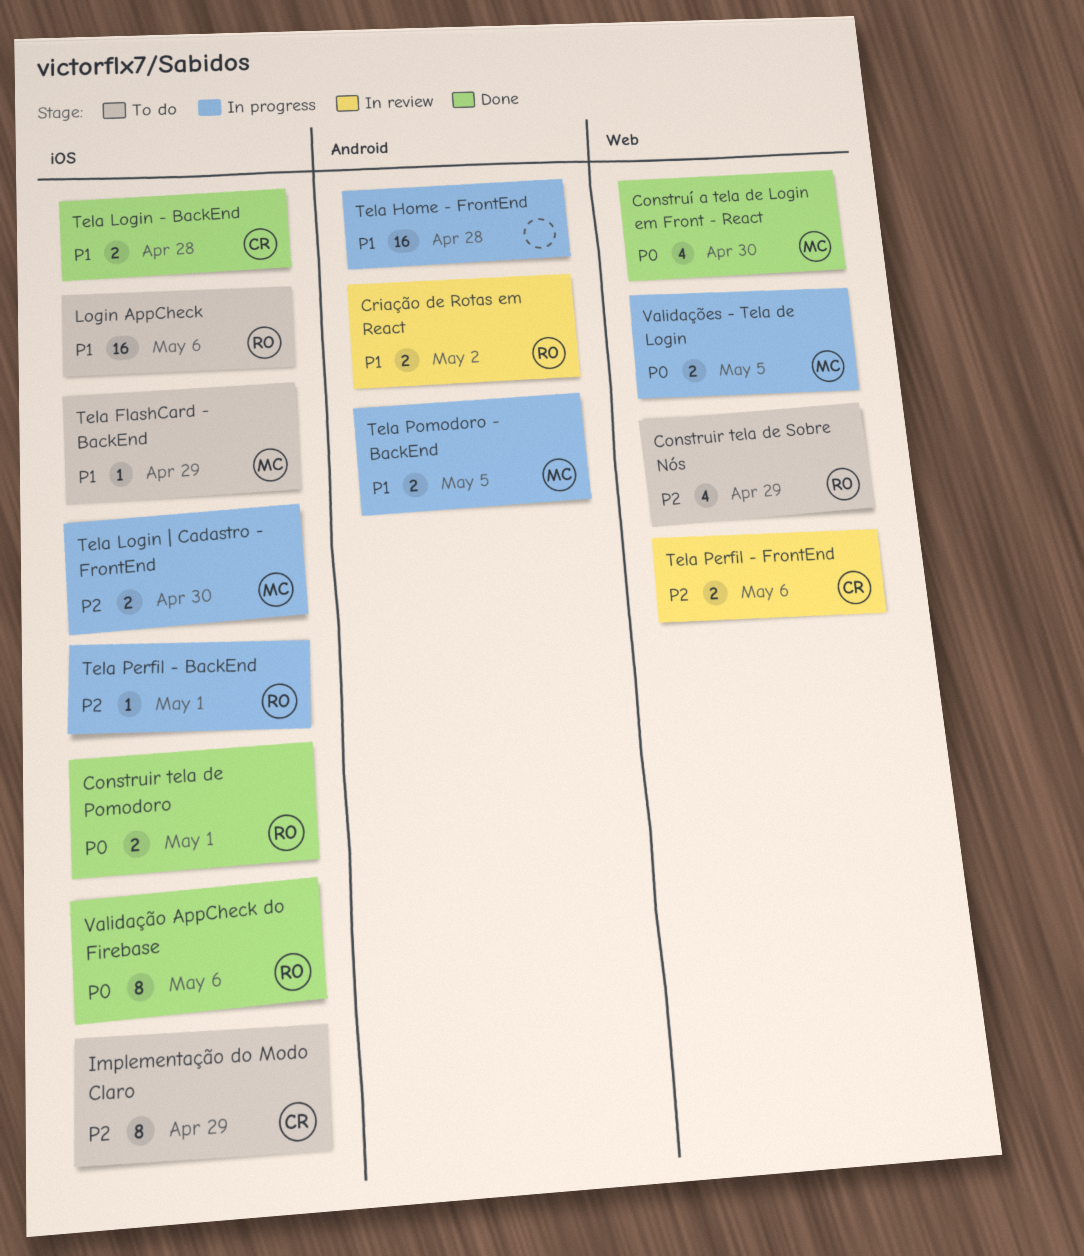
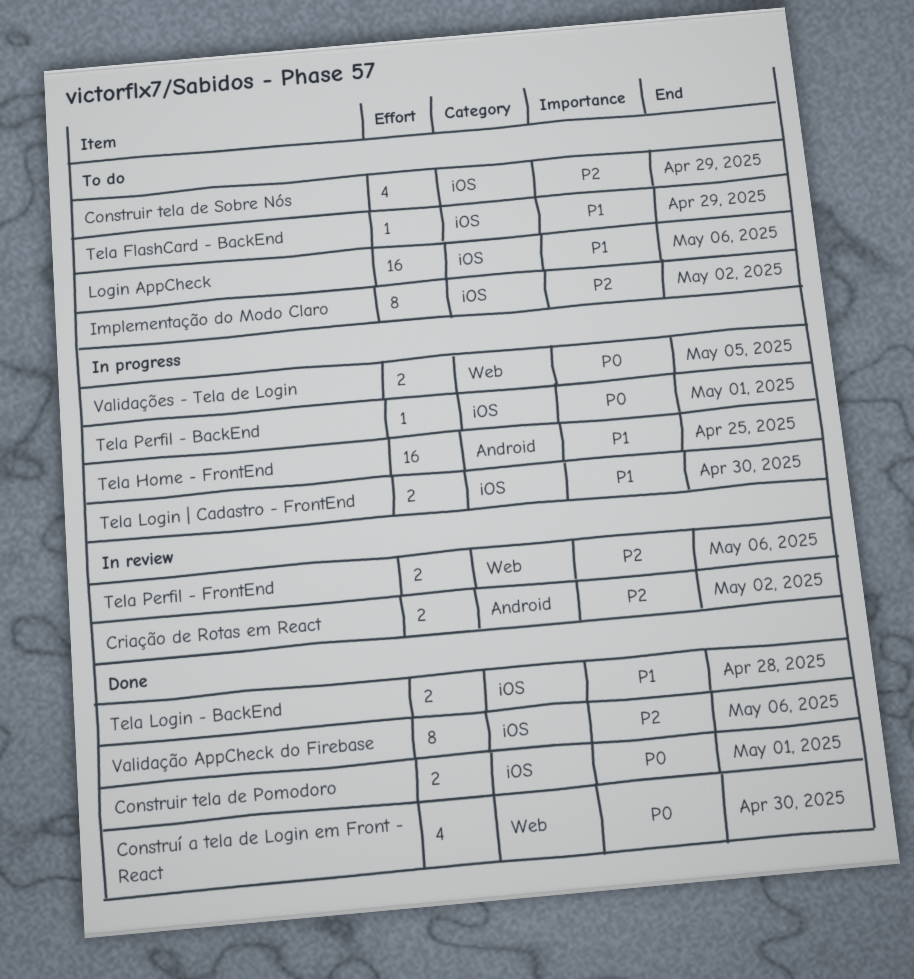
Construir tela de Sobre Nós, label: Web -> iOS
Criação de Rotas em React, priority: P1 -> P2
Implementação do Modo Claro, due: Apr 29 -> May 2
Tela Home - FrontEnd, due: Apr 28 -> Apr 25
Tela Login | Cadastro - FrontEnd, priority: P2 -> P1
Tela Perfil - BackEnd, priority: P2 -> P0
Tela Pomodoro - BackEnd: present -> none
Validação AppCheck do Firebase, priority: P0 -> P2

